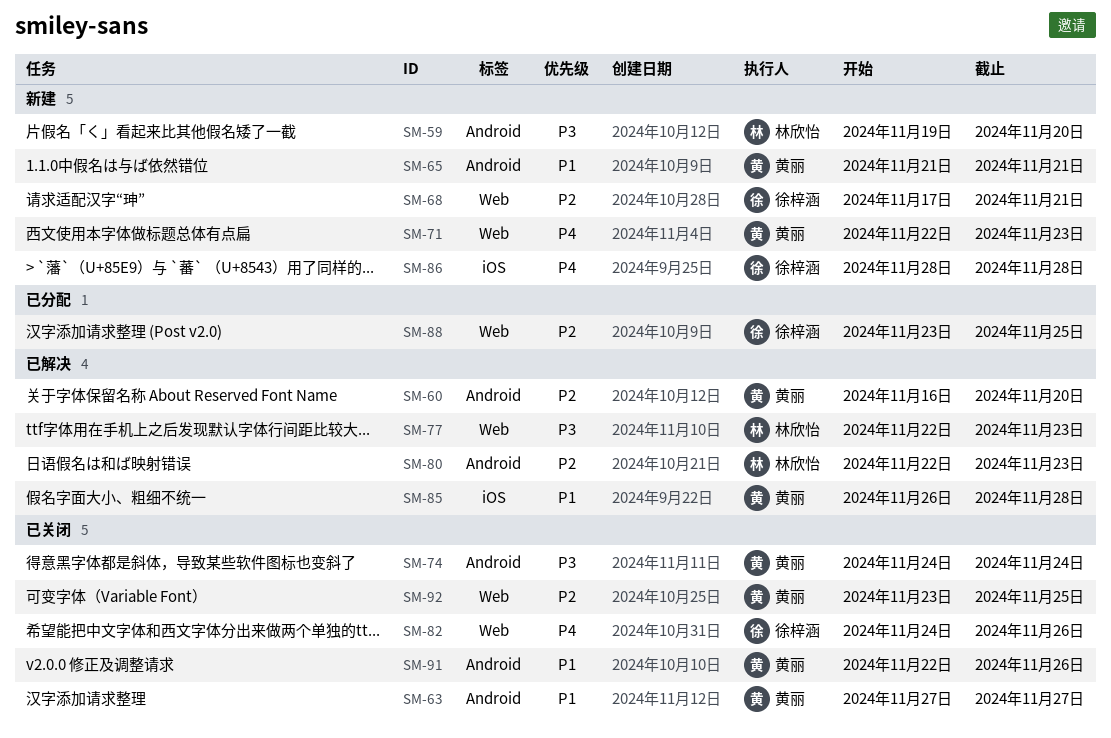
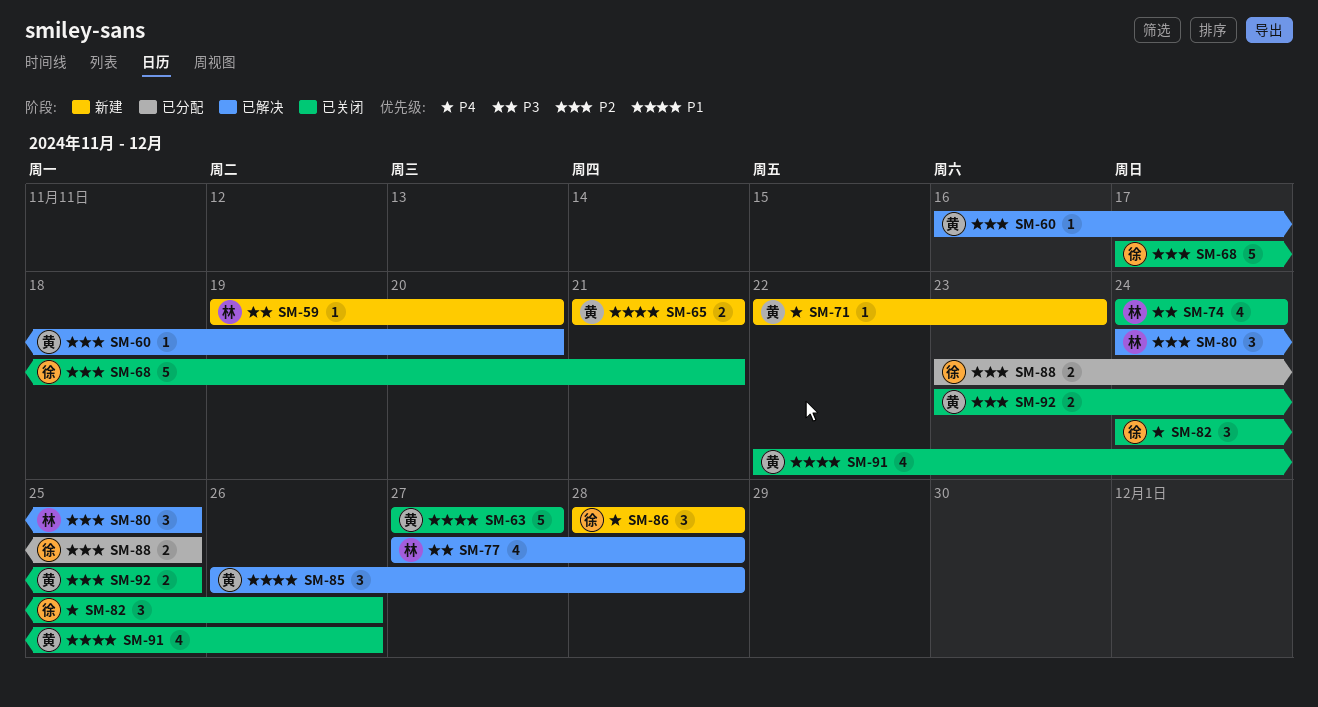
SM-68, status: 新建 -> 已关闭
SM-74, owner: 黄丽 -> 林欣怡
SM-77, start: Nov 22 -> Nov 27
SM-77, due: Nov 23 -> Nov 28
SM-80, start: Nov 22 -> Nov 24
SM-80, due: Nov 23 -> Nov 25

